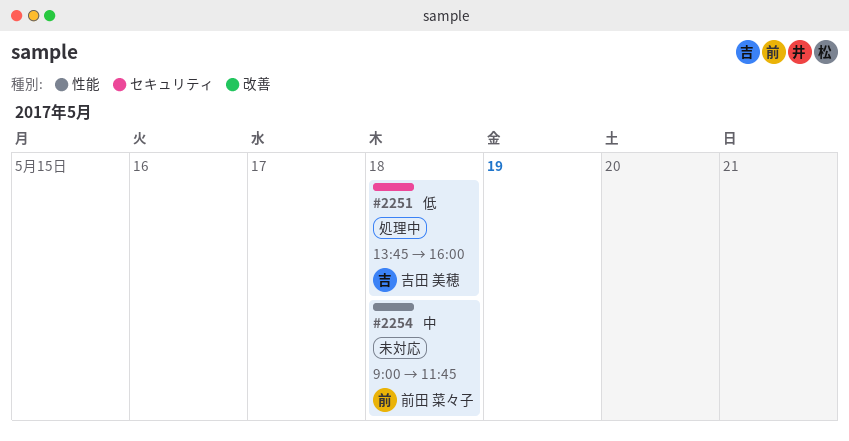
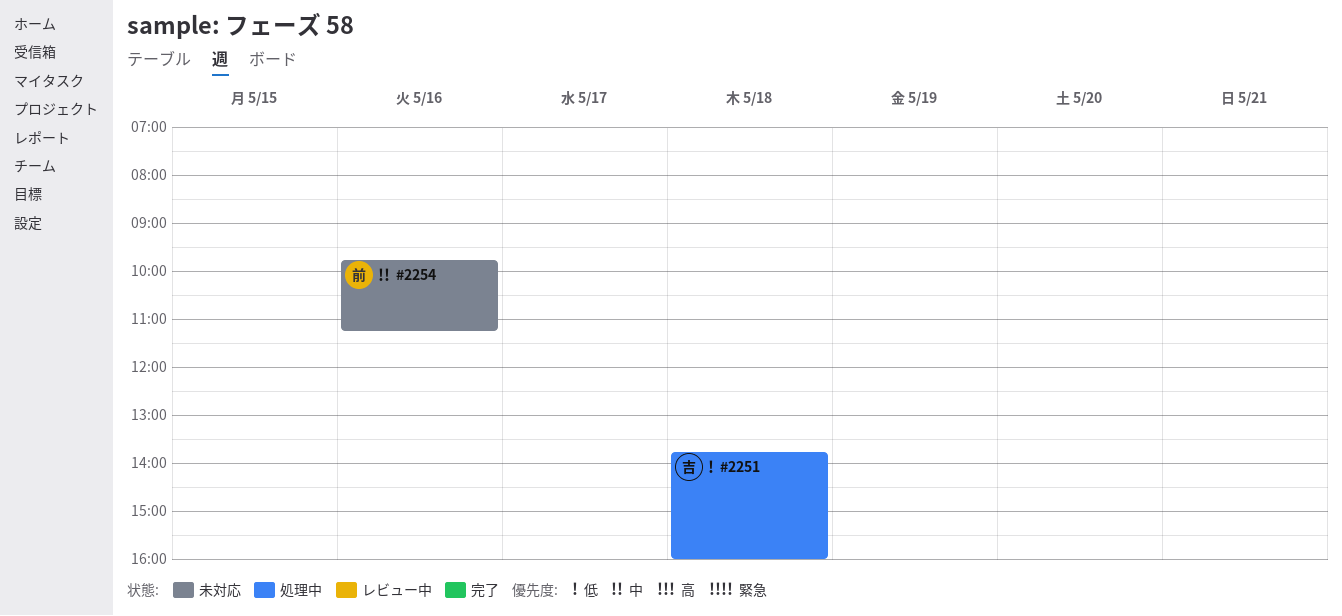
#2254, day: May 18 -> May 16
#2254, begins: 09:00 -> 09:45
#2254, ends: 11:45 -> 11:15

